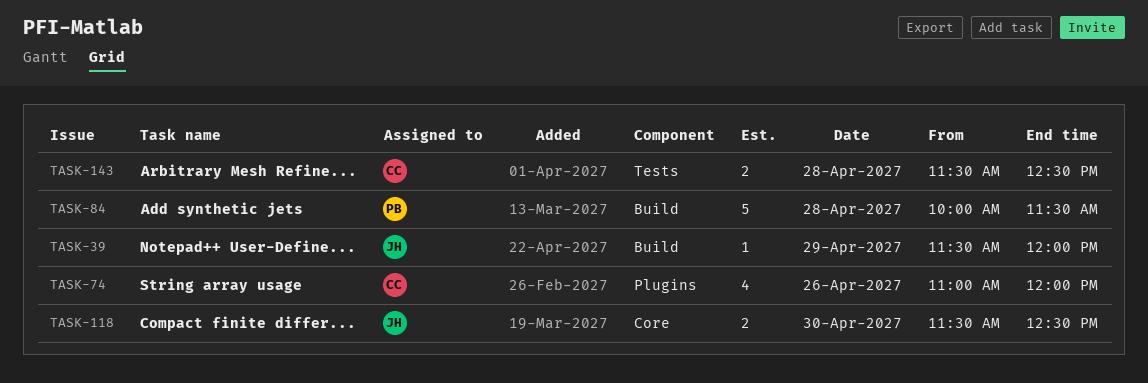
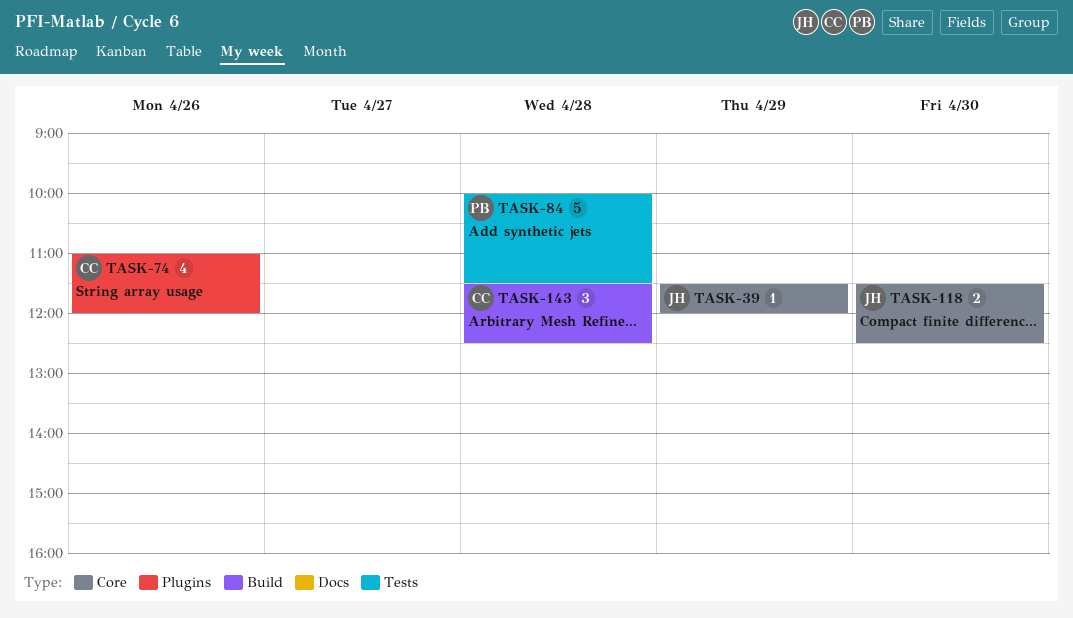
TASK-39, label: Build -> Core
TASK-84, label: Build -> Tests
TASK-143, label: Tests -> Build
TASK-143, estimate: 2 -> 3

